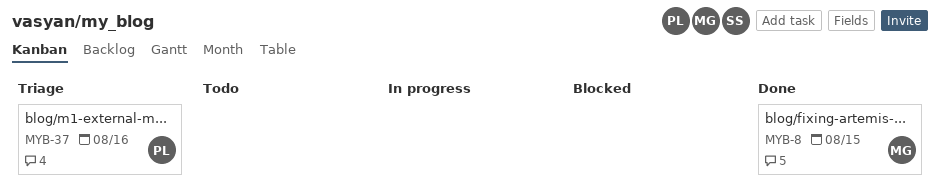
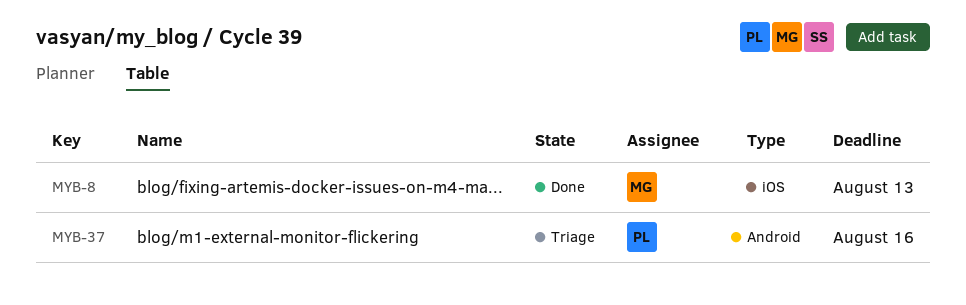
MYB-8, due: Aug 15 -> Aug 13

